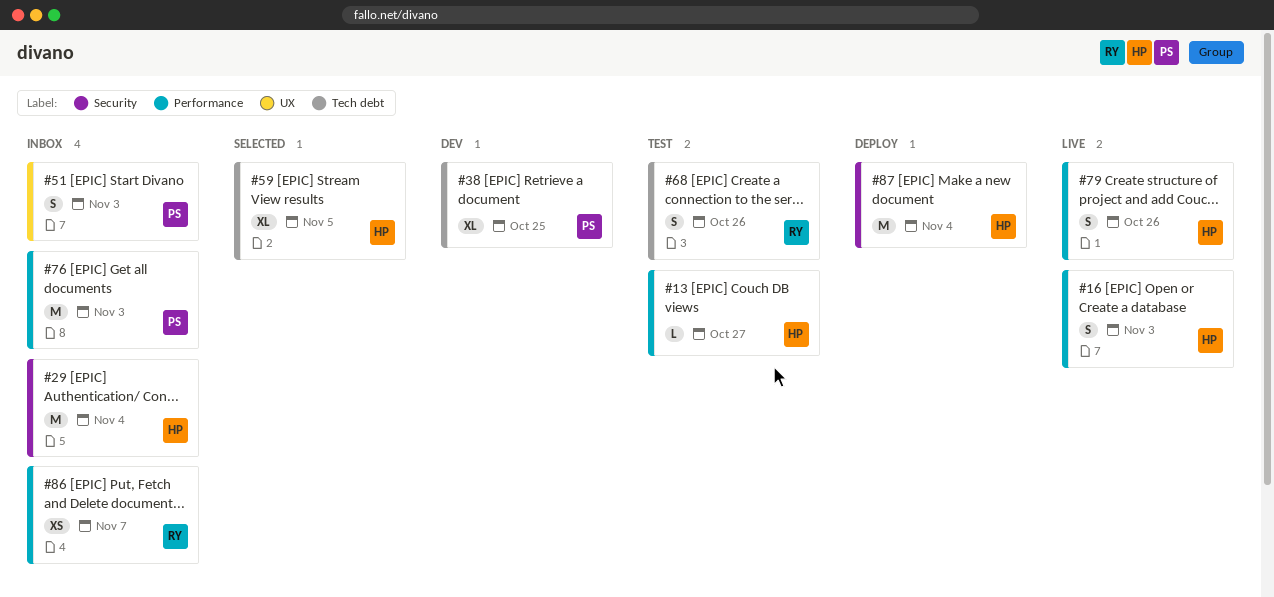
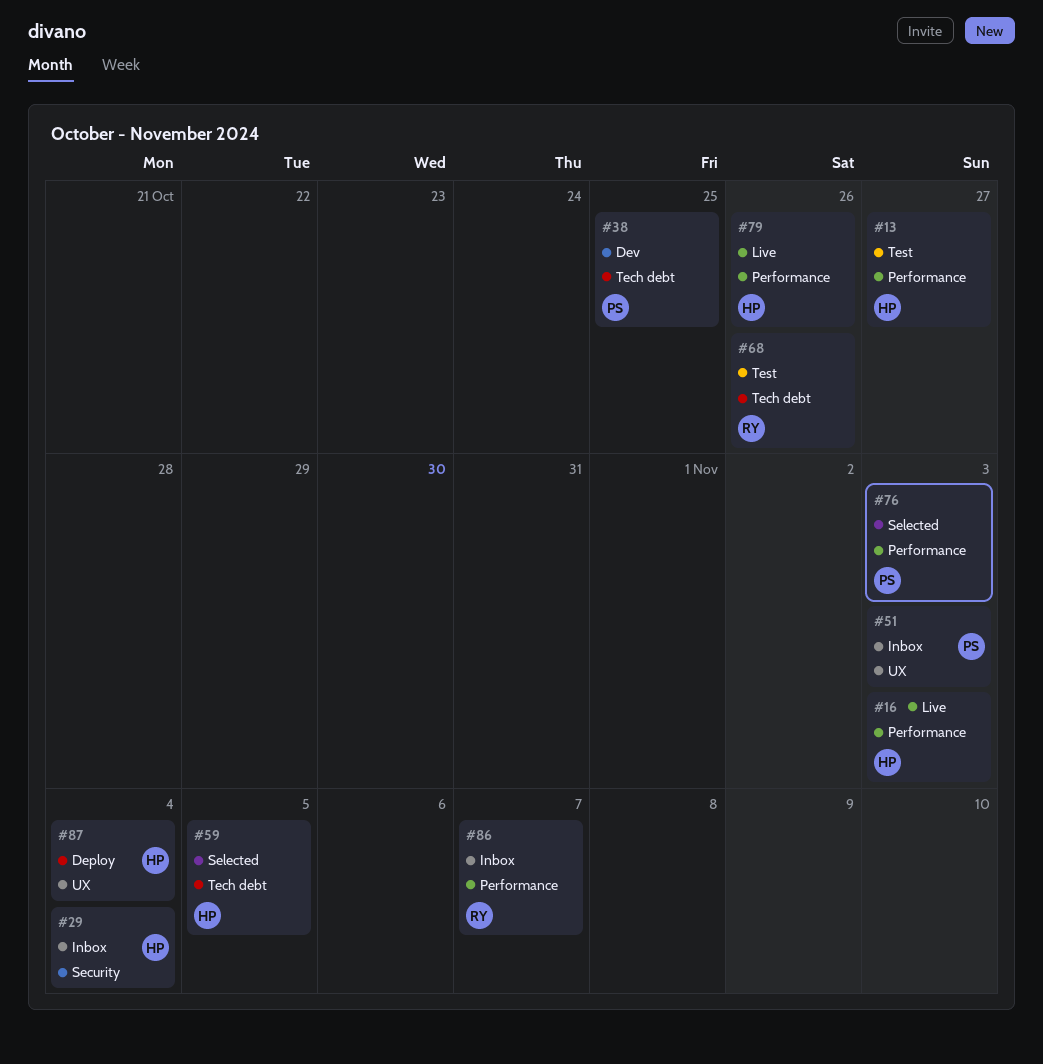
#76, status: Inbox -> Selected
#87, label: Security -> UX

